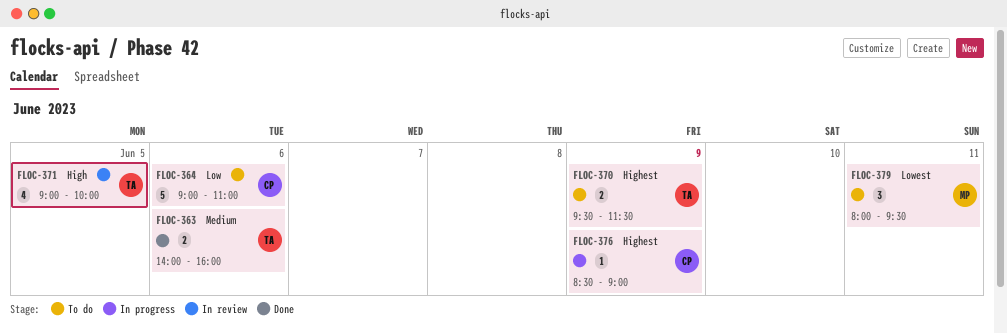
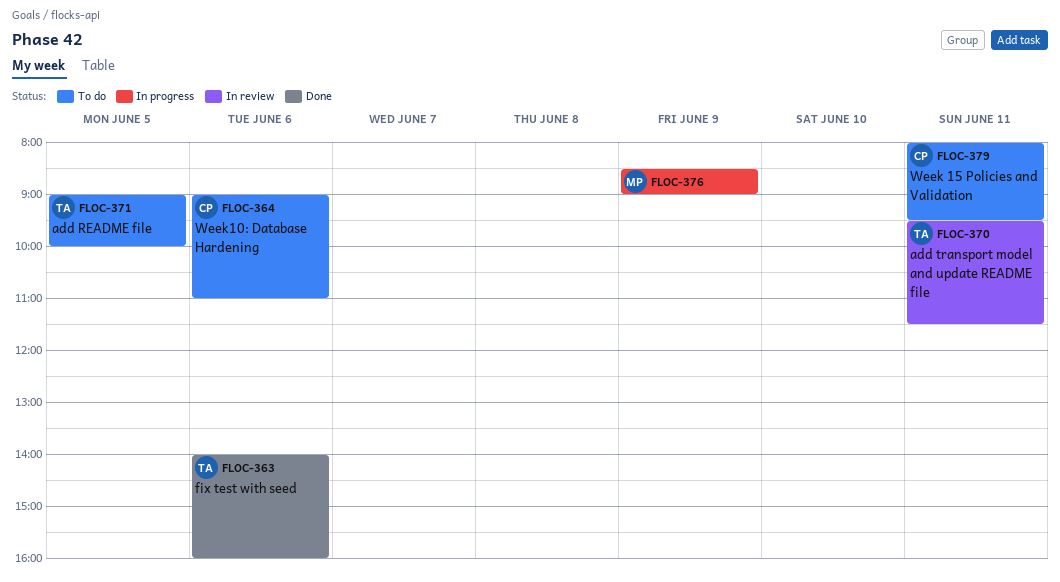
FLOC-370, status: To do -> In review
FLOC-370, day: Jun 9 -> Jun 11
FLOC-371, status: In review -> To do
FLOC-376, owner: CP -> MP
FLOC-379, owner: MP -> CP

